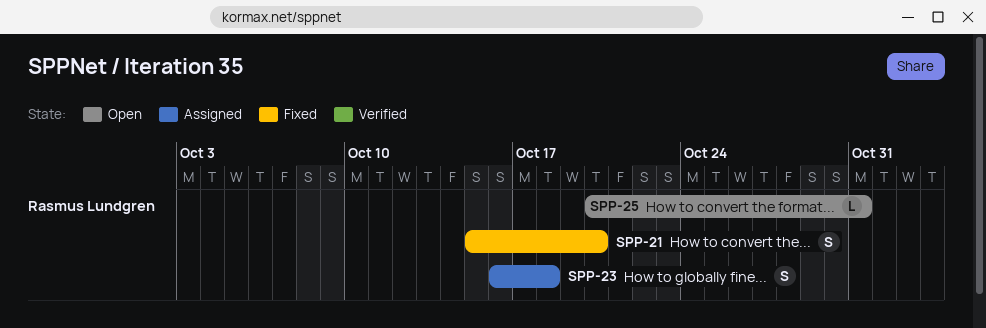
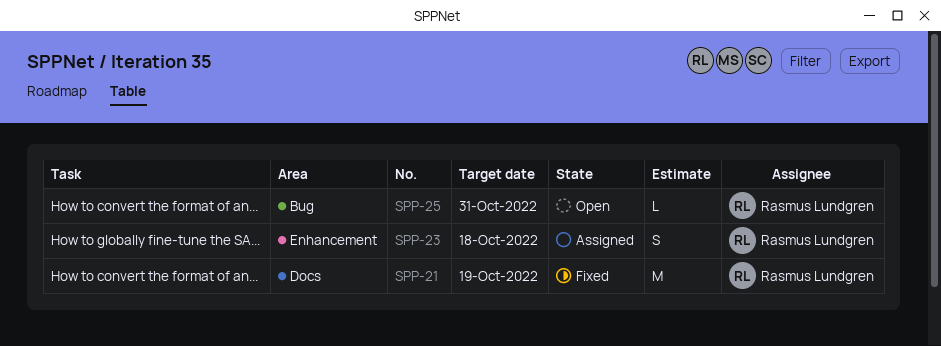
SPP-21, estimate: S -> M
SPP-21, due: Oct 20 -> Oct 19

